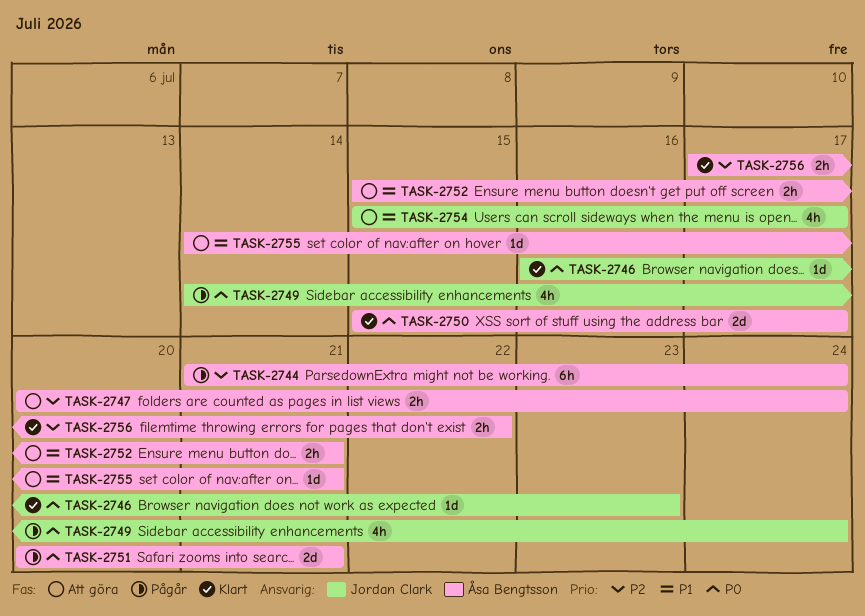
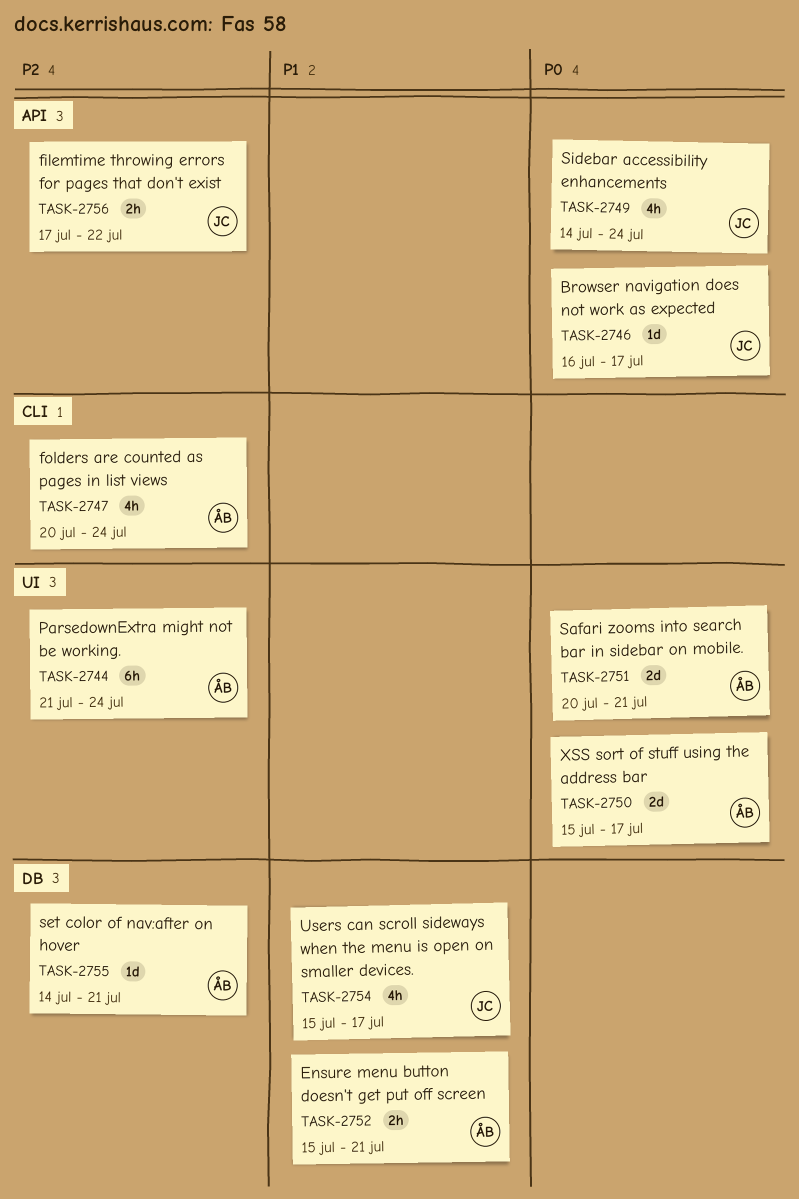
TASK-2746, due: Jul 23 -> Jul 17
TASK-2747, estimate: 2h -> 4h
TASK-2755, priority: P1 -> P2
TASK-2756, owner: Åsa Bengtsson -> Jordan Clark

